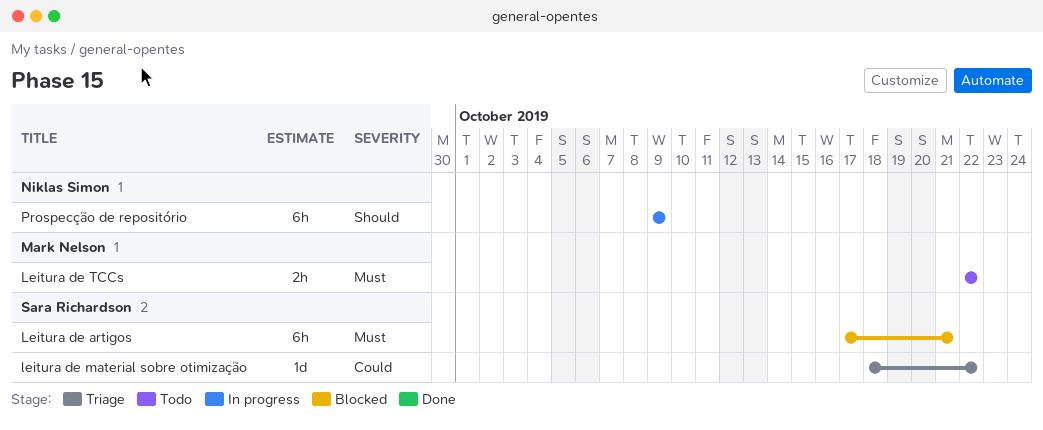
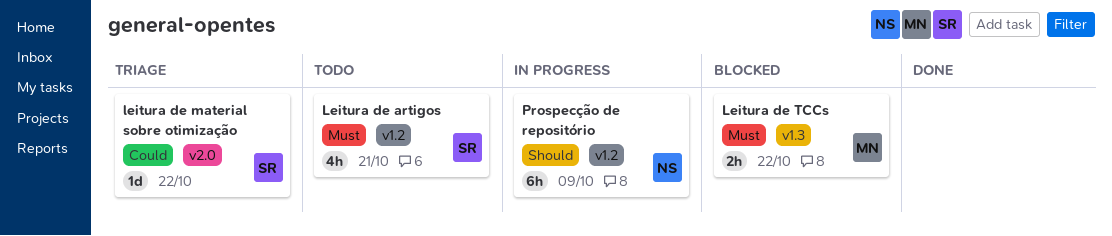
Leitura de artigos, status: Blocked -> Todo
Leitura de artigos, estimate: 6h -> 4h
Leitura de TCCs, status: Todo -> Blocked

